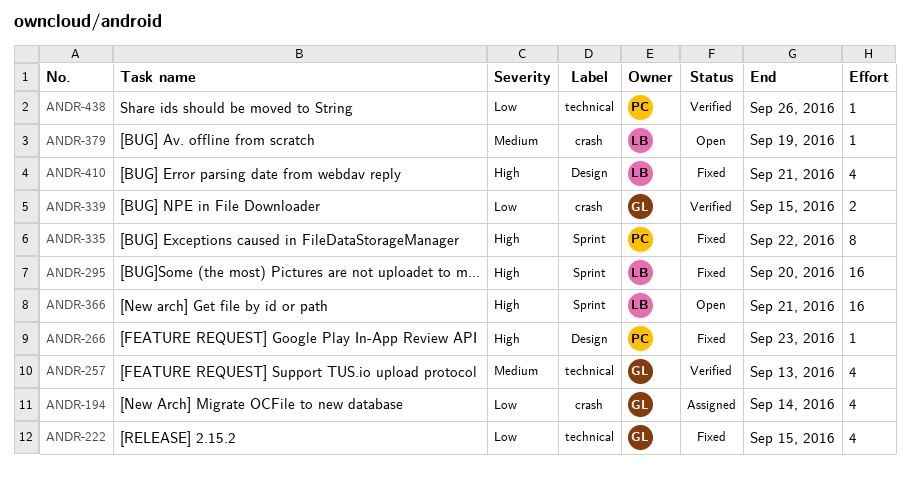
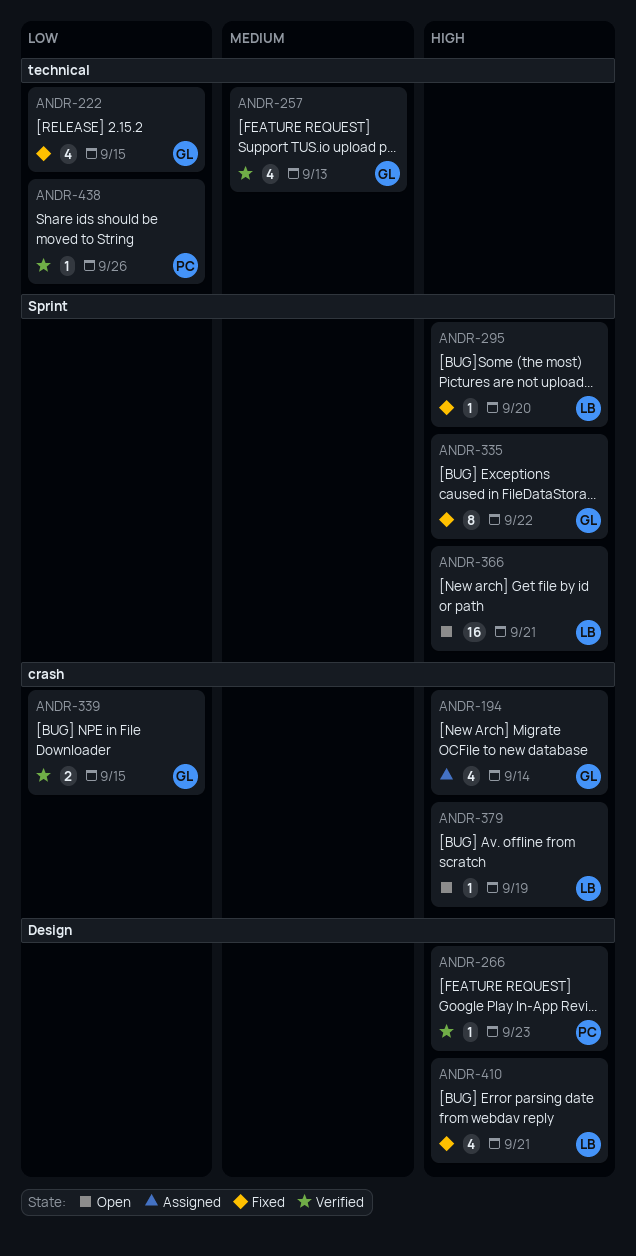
ANDR-194, priority: Low -> High
ANDR-266, status: Fixed -> Verified
ANDR-295, estimate: 16 -> 1
ANDR-335, owner: PC -> GL
ANDR-379, priority: Medium -> High

